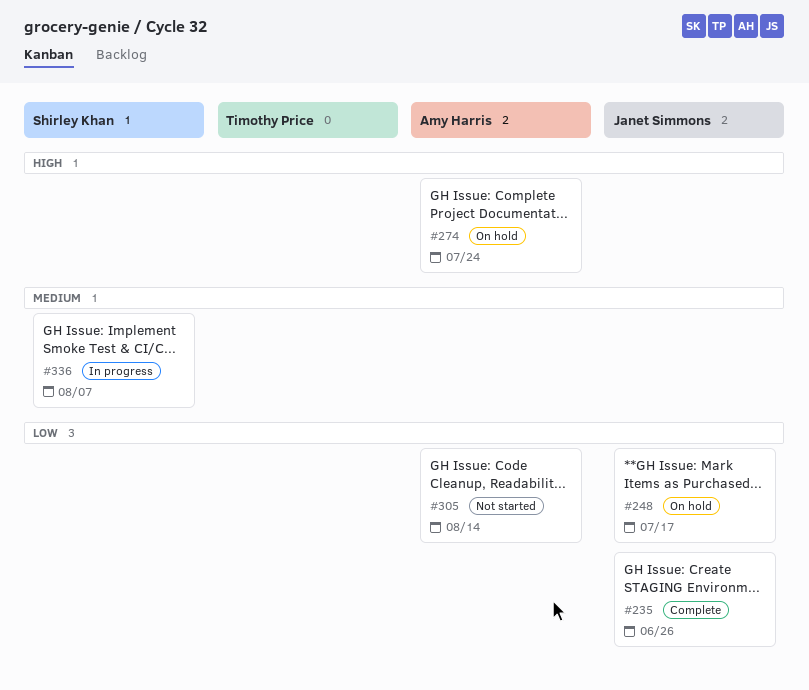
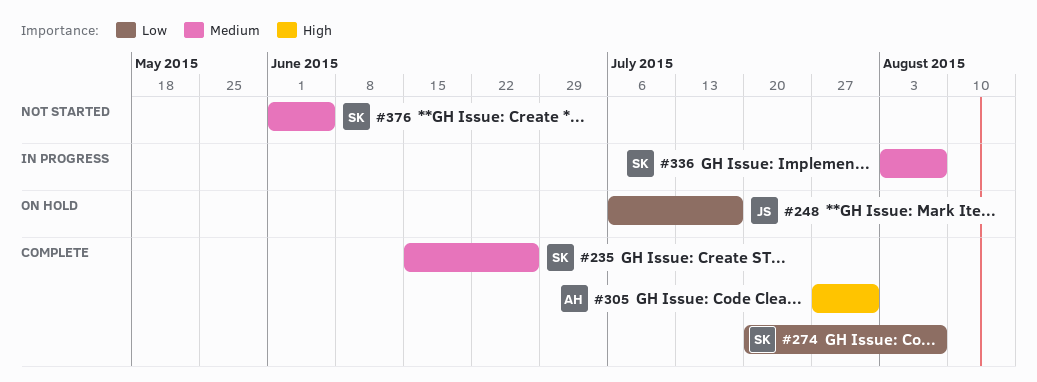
#235, owner: Janet Simmons -> Shirley Khan
#235, priority: Low -> Medium
#274, status: On hold -> Complete
#274, owner: Amy Harris -> Shirley Khan
#274, priority: High -> Low
#274, due: Jul 24 -> Aug 7
#305, status: Not started -> Complete
#305, priority: Low -> High
#305, due: Aug 14 -> Jul 31
#376: none -> present

